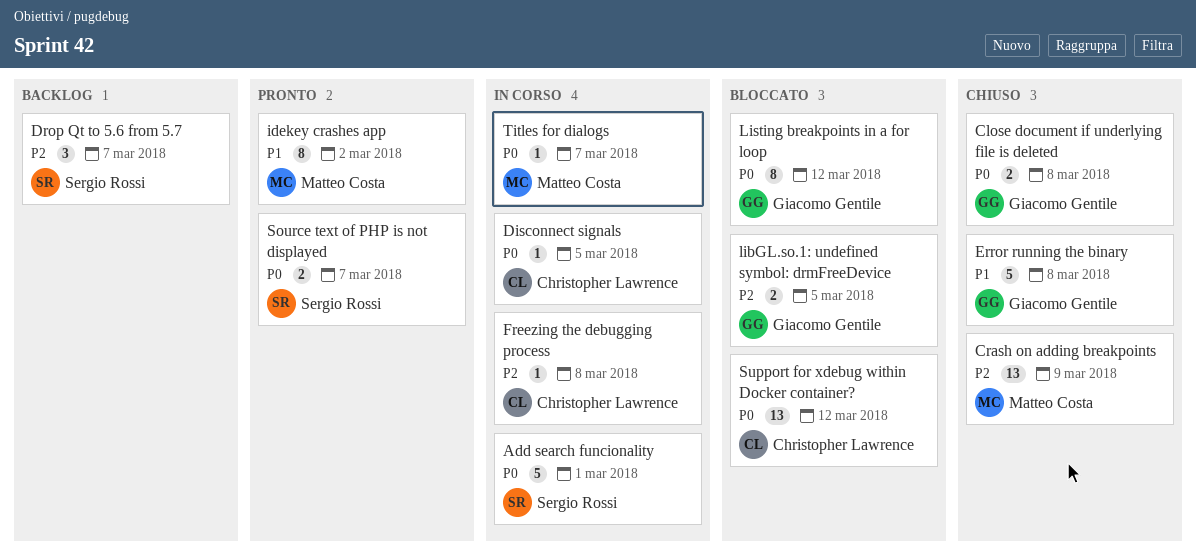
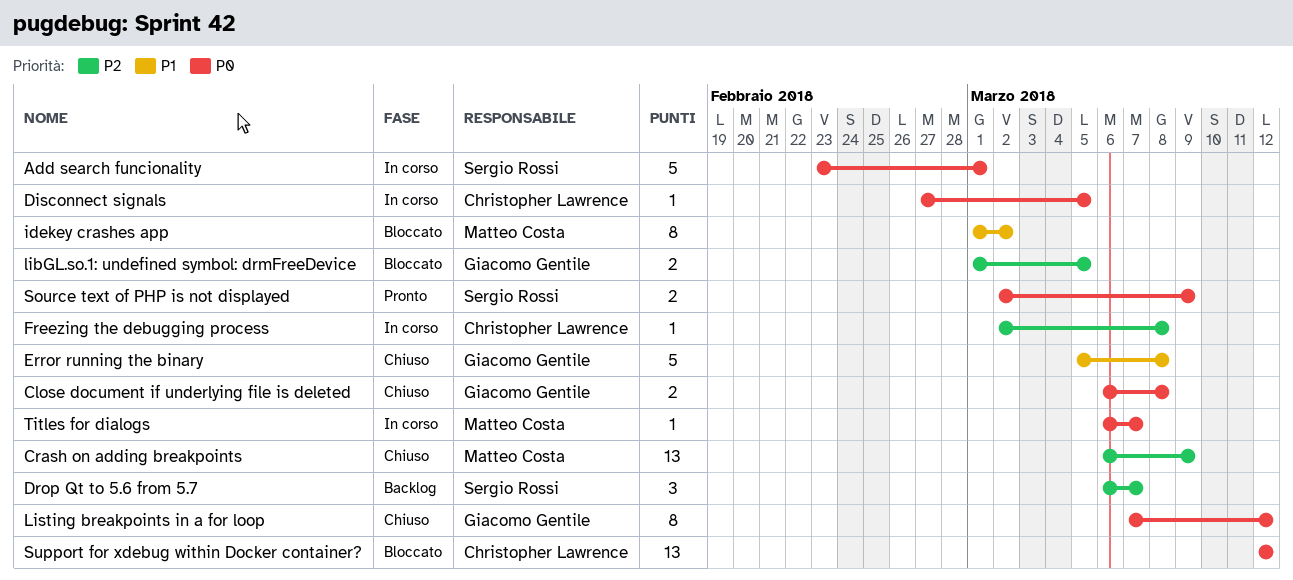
idekey crashes app, status: Pronto -> Bloccato
Listing breakpoints in a for loop, status: Bloccato -> Chiuso
Source text of PHP is not displayed, due: Mar 7 -> Mar 9

